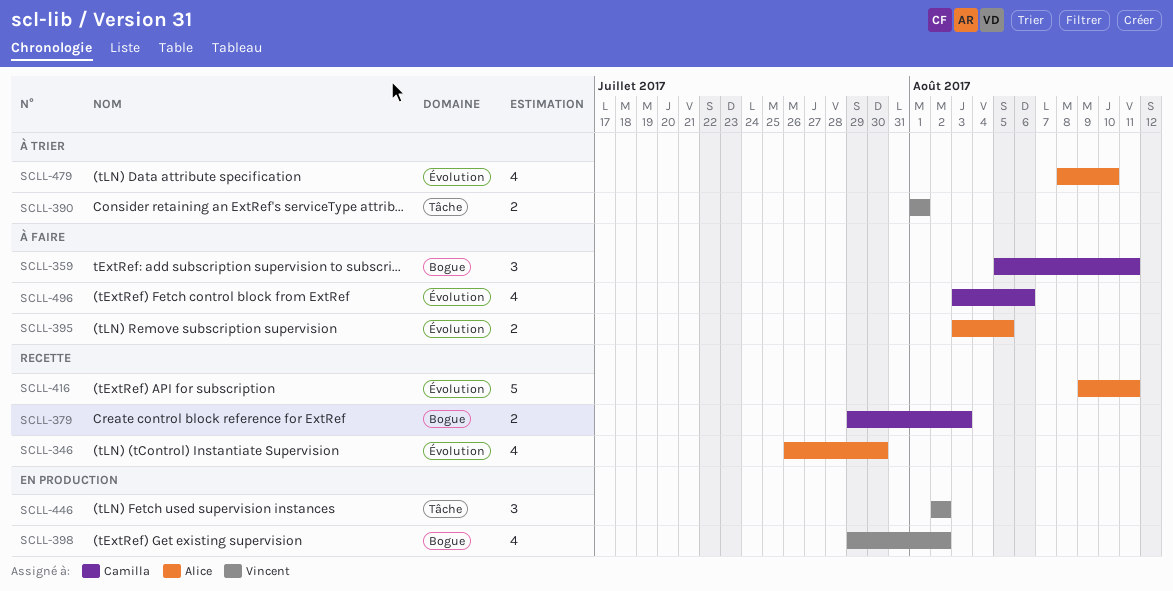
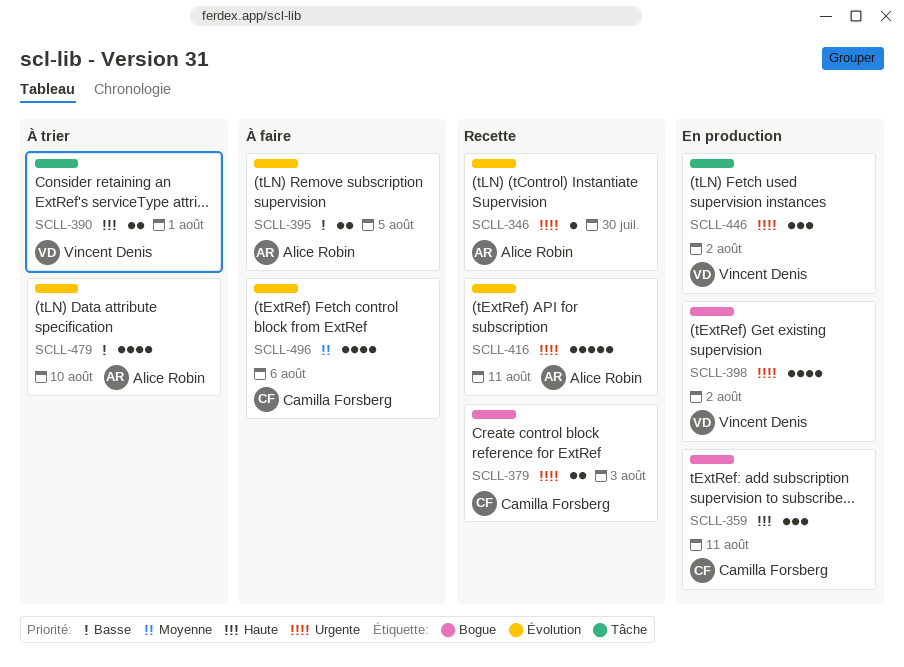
SCLL-346, estimate: 4 -> 1
SCLL-359, status: À faire -> En production

